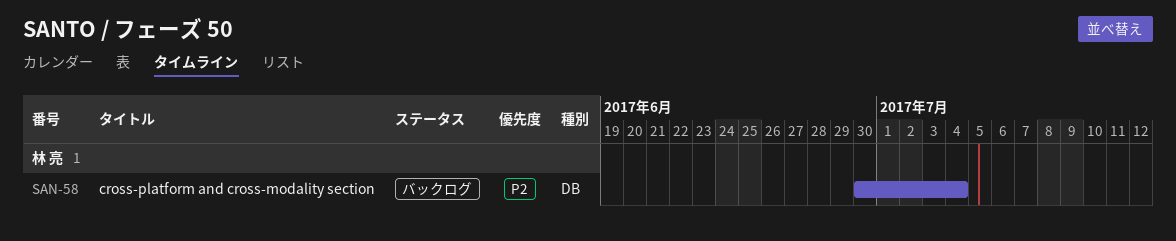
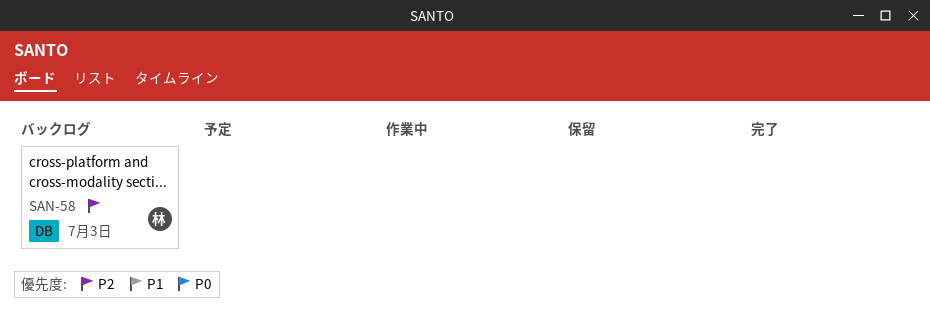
SAN-58, due: Jul 4 -> Jul 3

